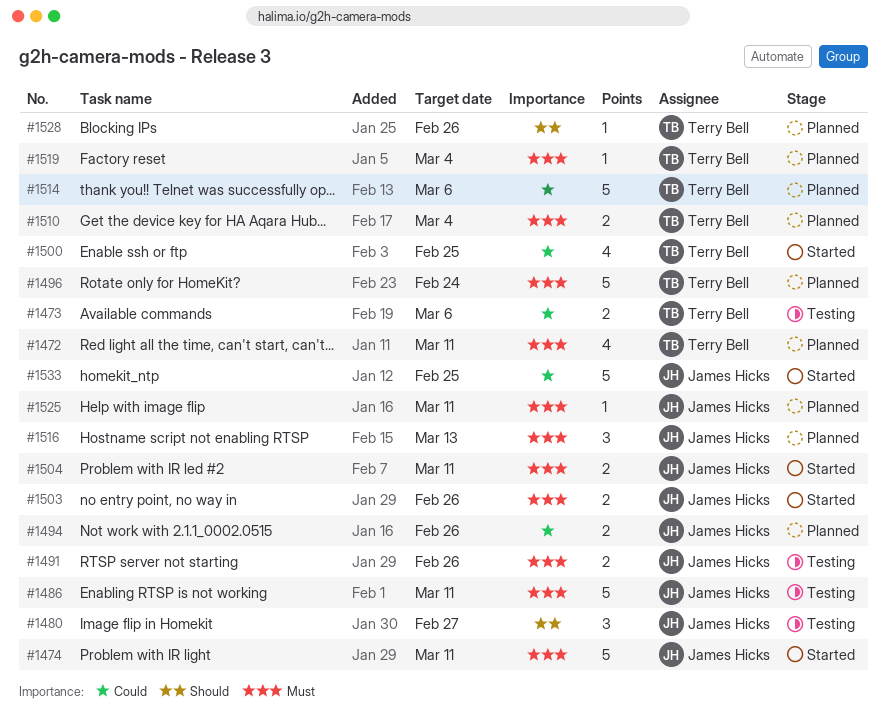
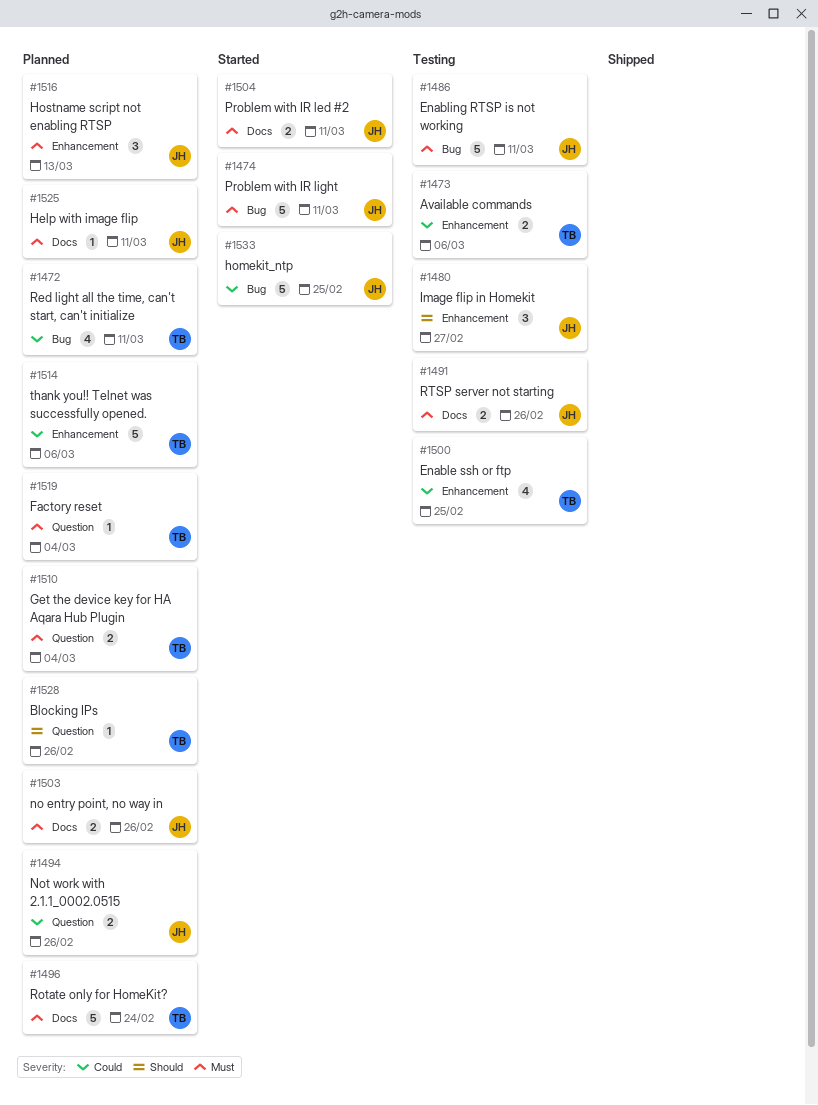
#1472, priority: Must -> Could
#1500, status: Started -> Testing
#1503, status: Started -> Planned

